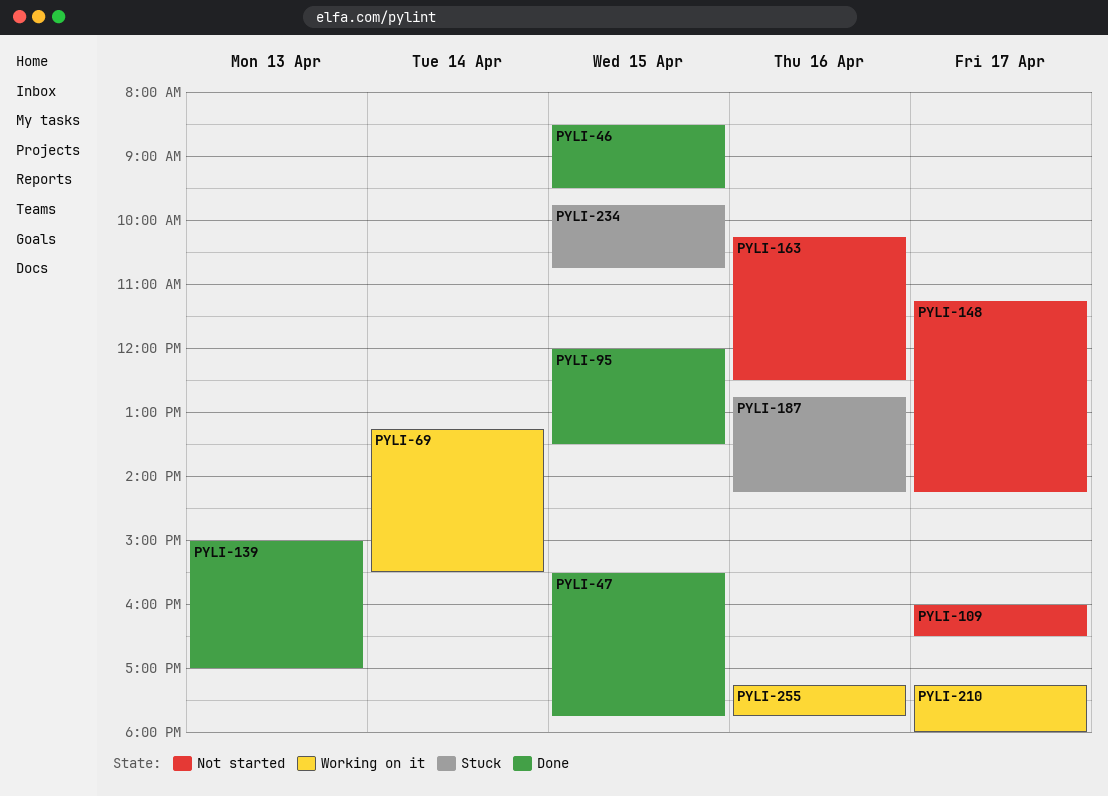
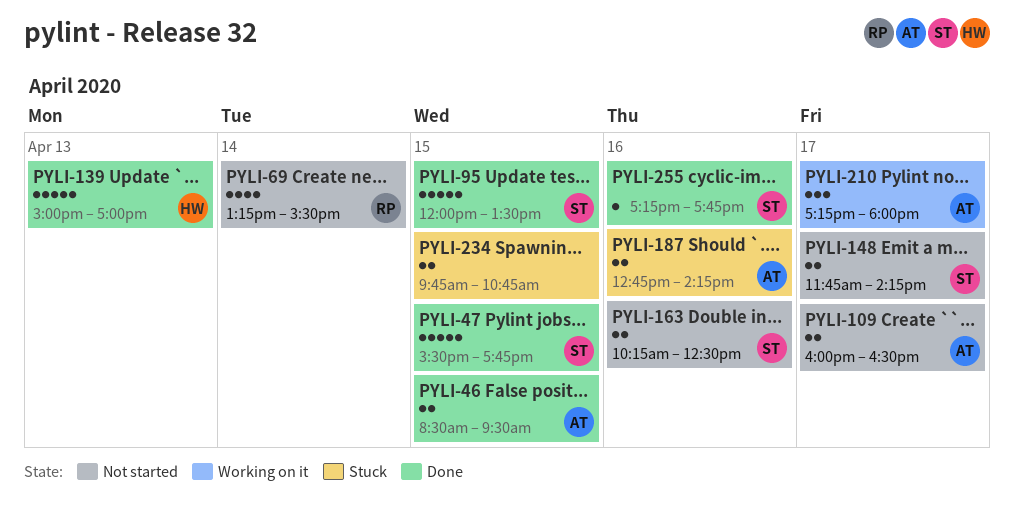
PYLI-69, status: Working on it -> Not started
PYLI-148, begins: 11:15 -> 11:45
PYLI-255, status: Working on it -> Done

